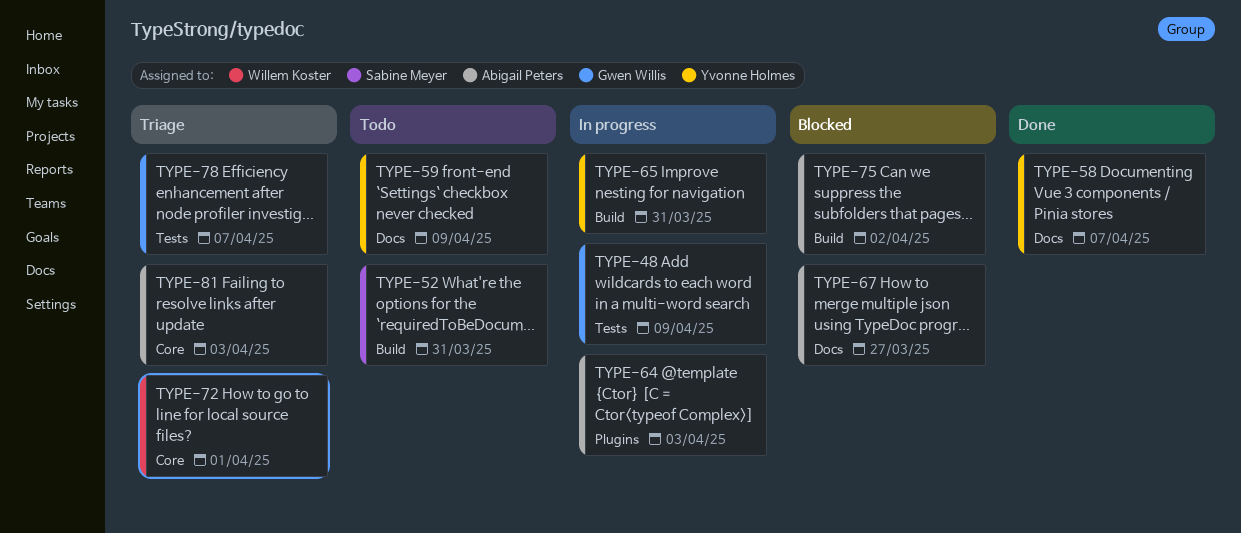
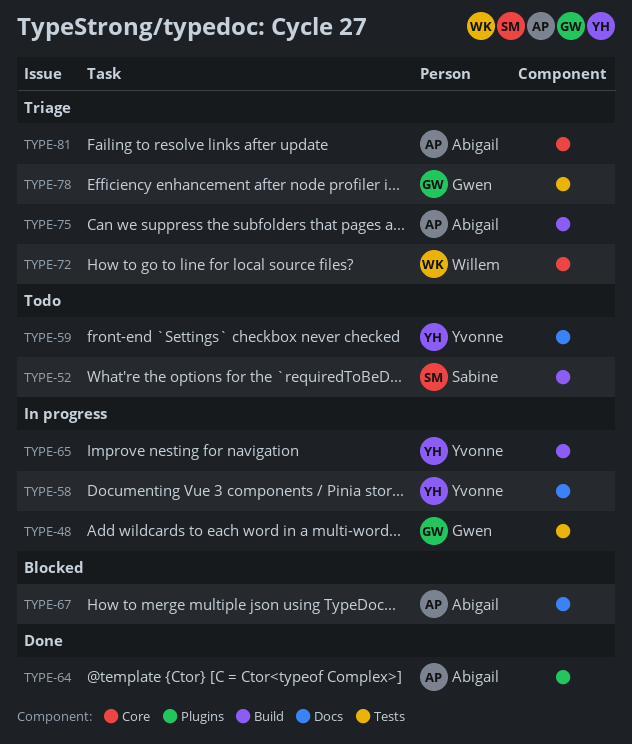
TYPE-58, status: Done -> In progress
TYPE-64, status: In progress -> Done
TYPE-75, status: Blocked -> Triage

